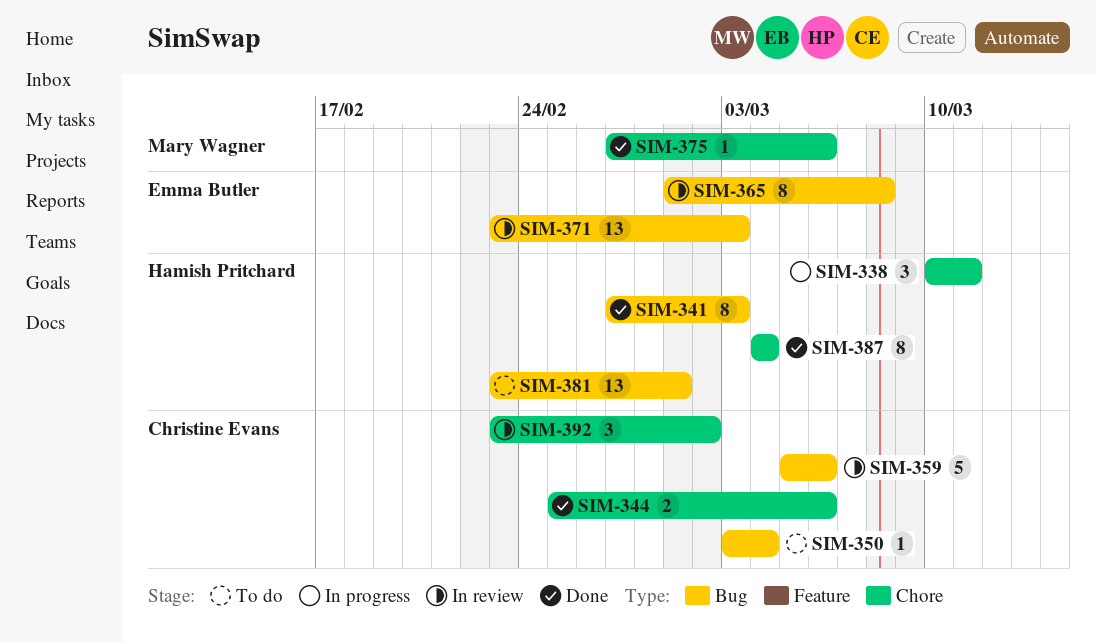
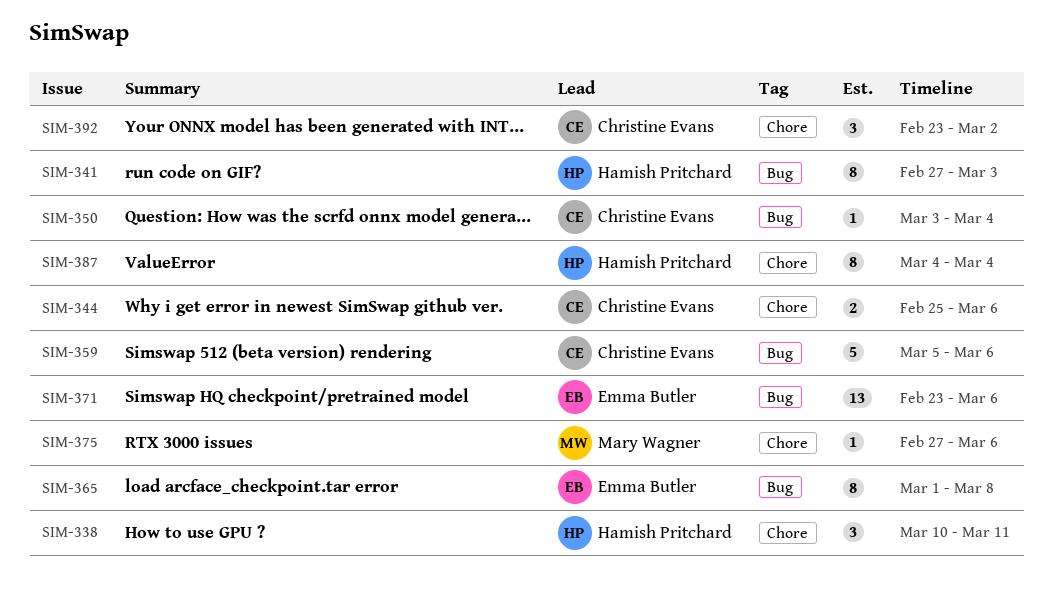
SIM-371, due: Mar 3 -> Mar 6
SIM-381: present -> none

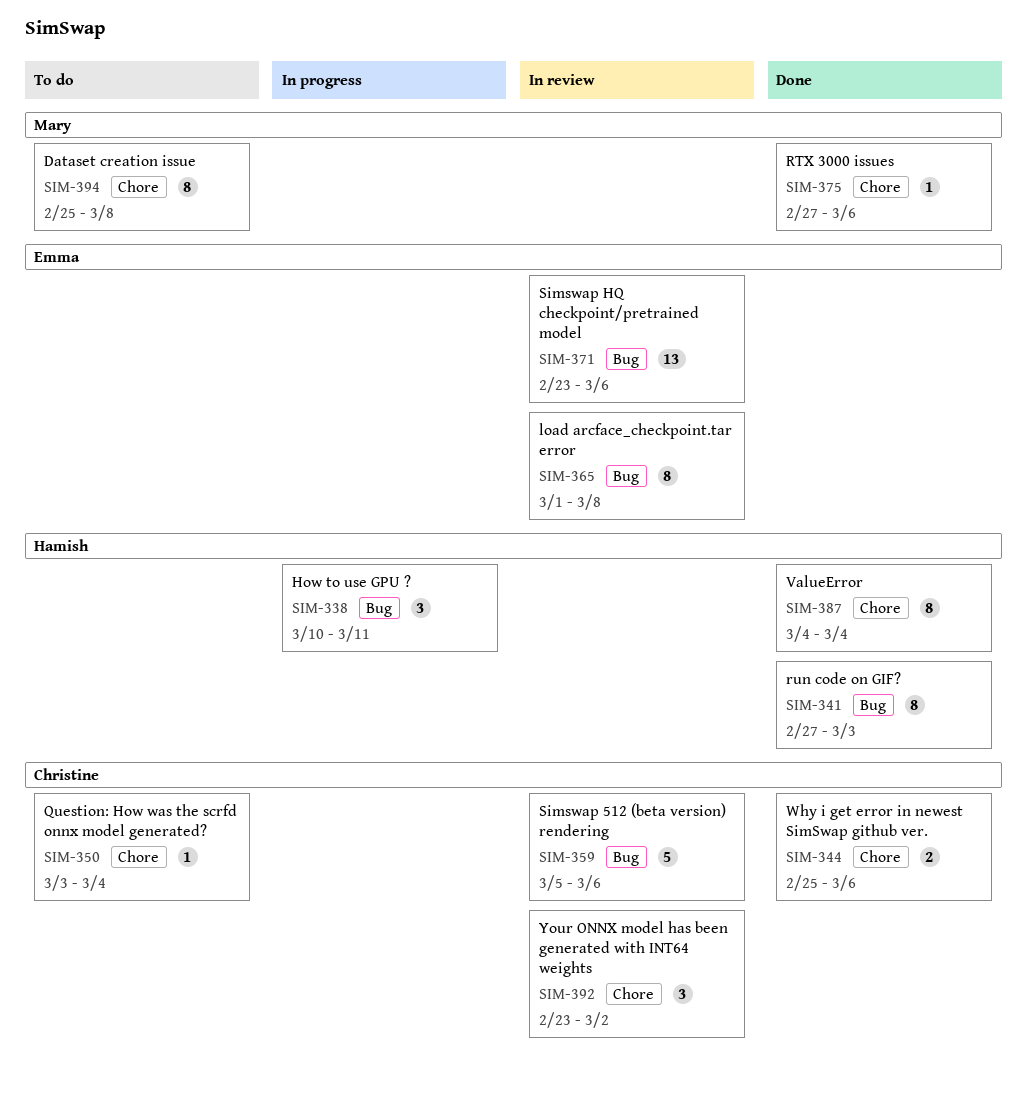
SIM-338, label: Chore -> Bug
SIM-350, label: Bug -> Chore
SIM-394: none -> present

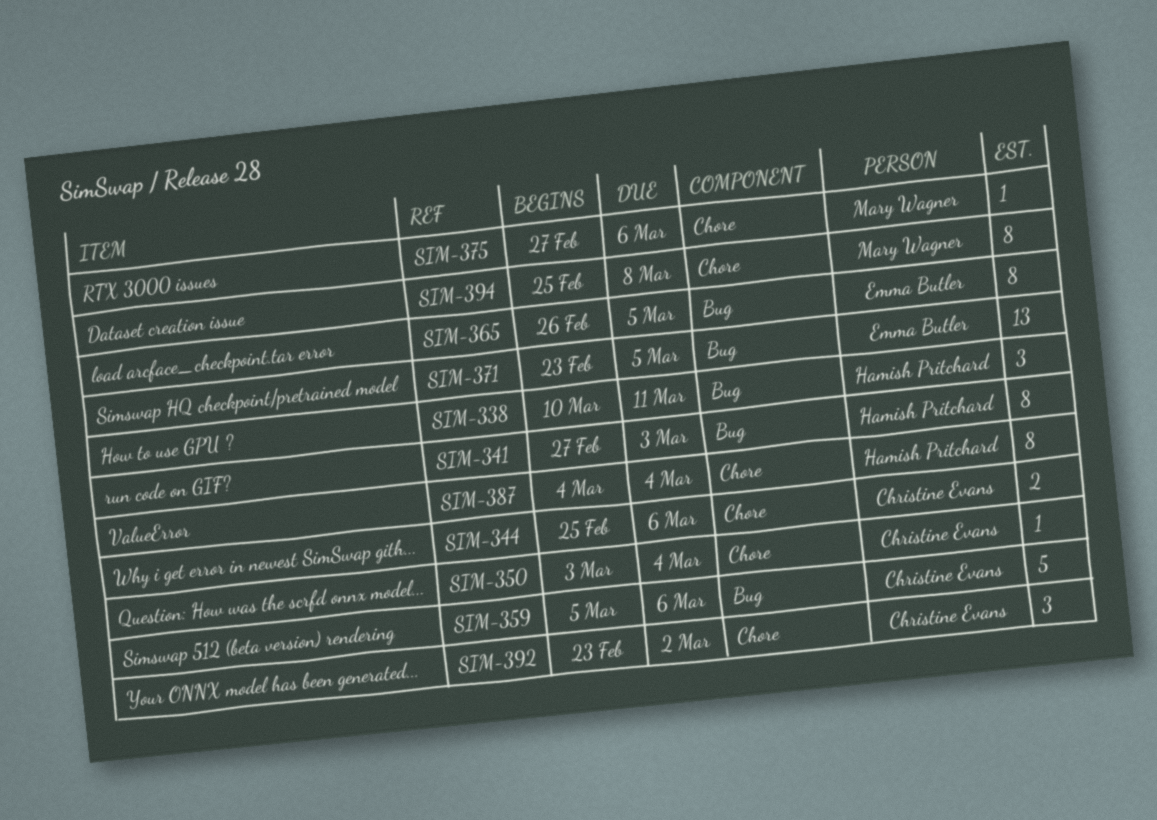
SIM-365, start: Mar 1 -> Feb 26
SIM-365, due: Mar 8 -> Mar 5
SIM-371, due: Mar 6 -> Mar 5

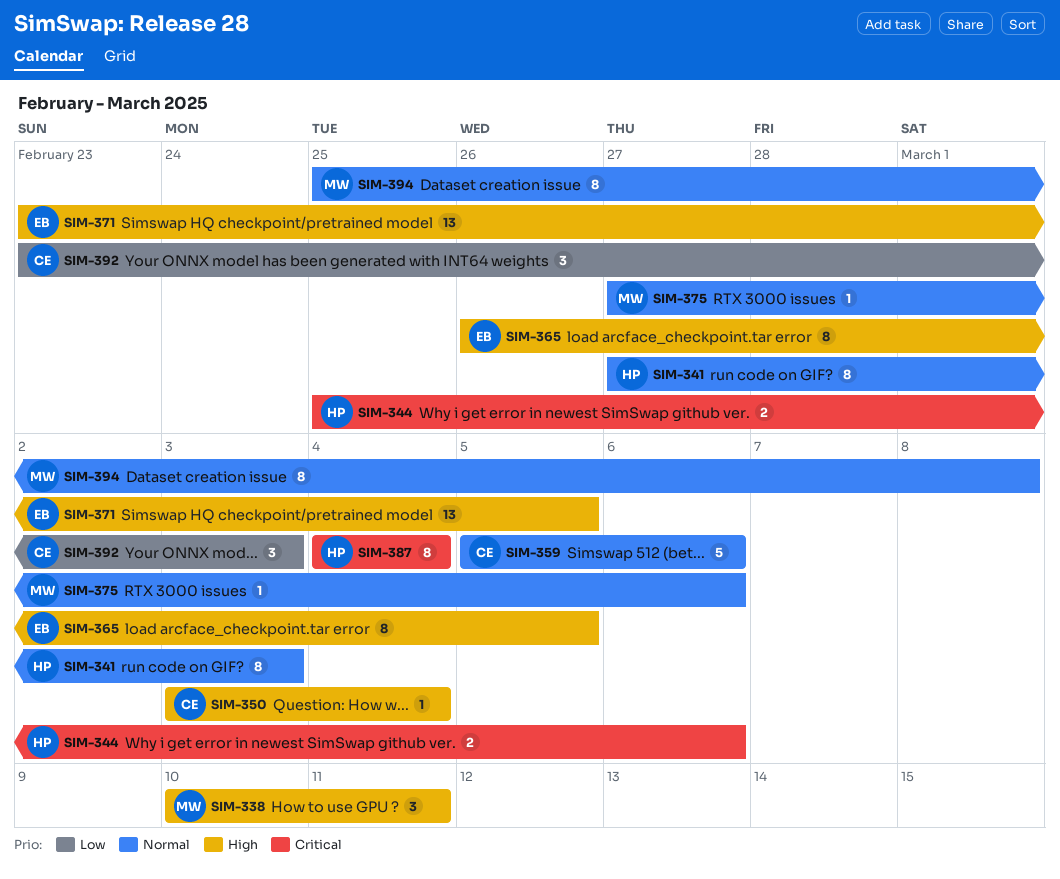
SIM-338, owner: Hamish Pritchard -> Mary Wagner
SIM-344, owner: Christine Evans -> Hamish Pritchard
SIM-392, due: Mar 2 -> Mar 3

